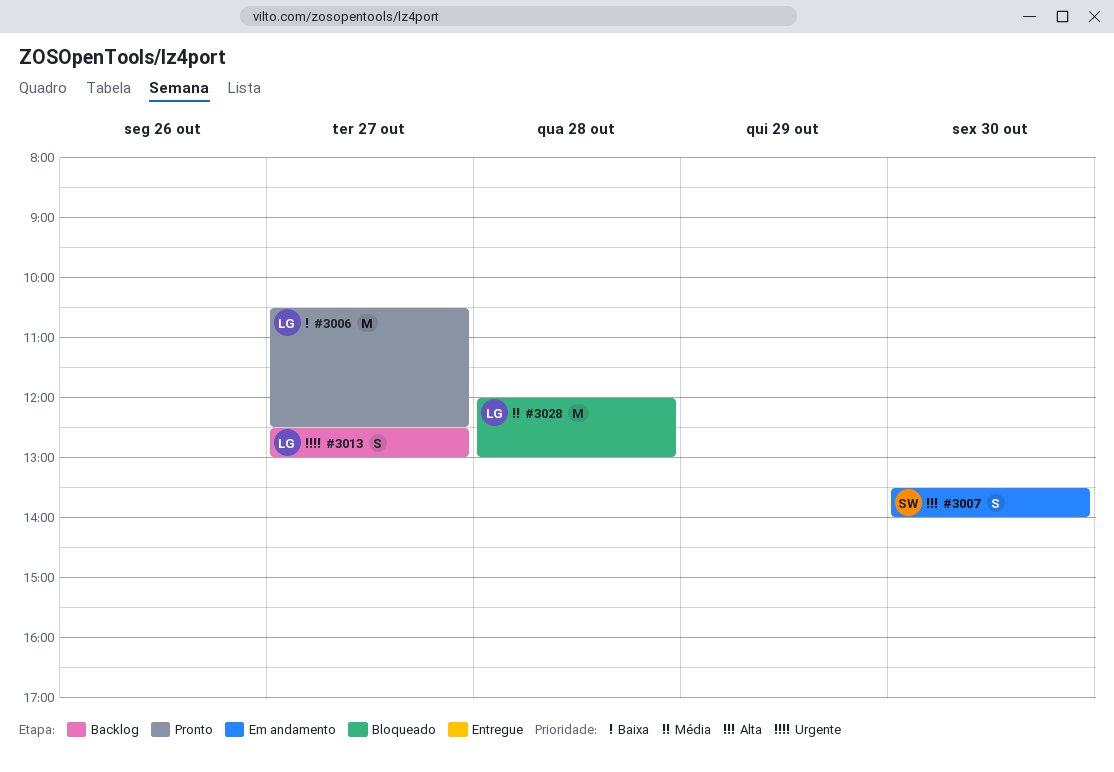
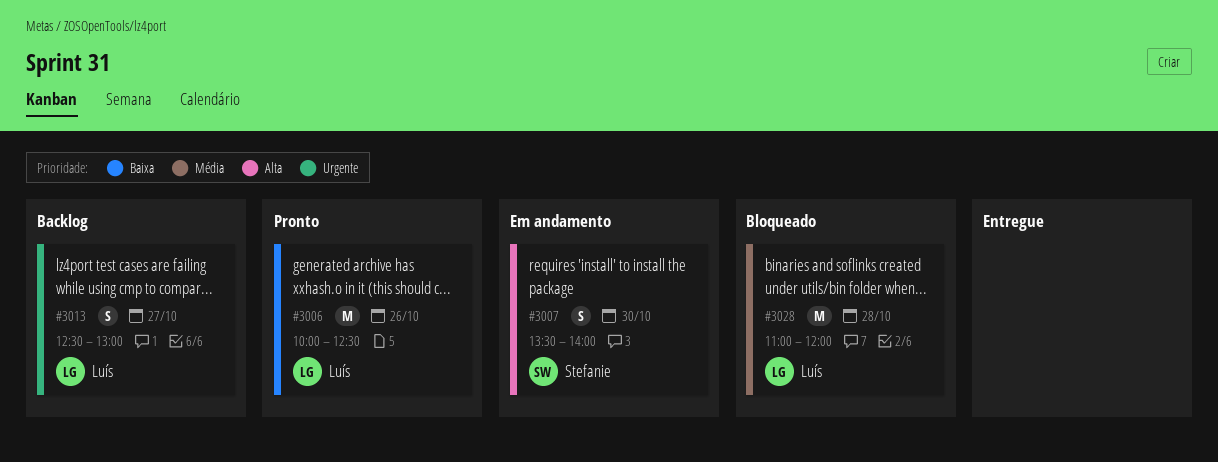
#3006, day: Oct 27 -> Oct 26
#3006, begins: 10:30 -> 10:00
#3028, begins: 12:00 -> 11:00
#3028, ends: 13:00 -> 12:00

